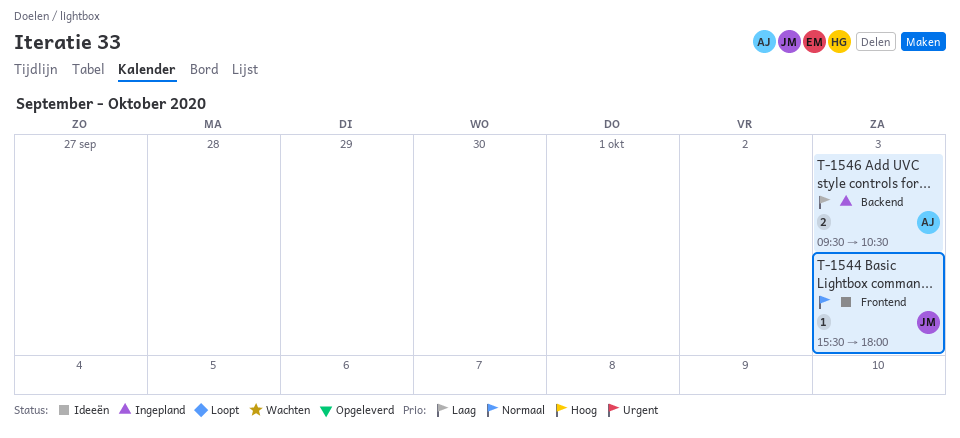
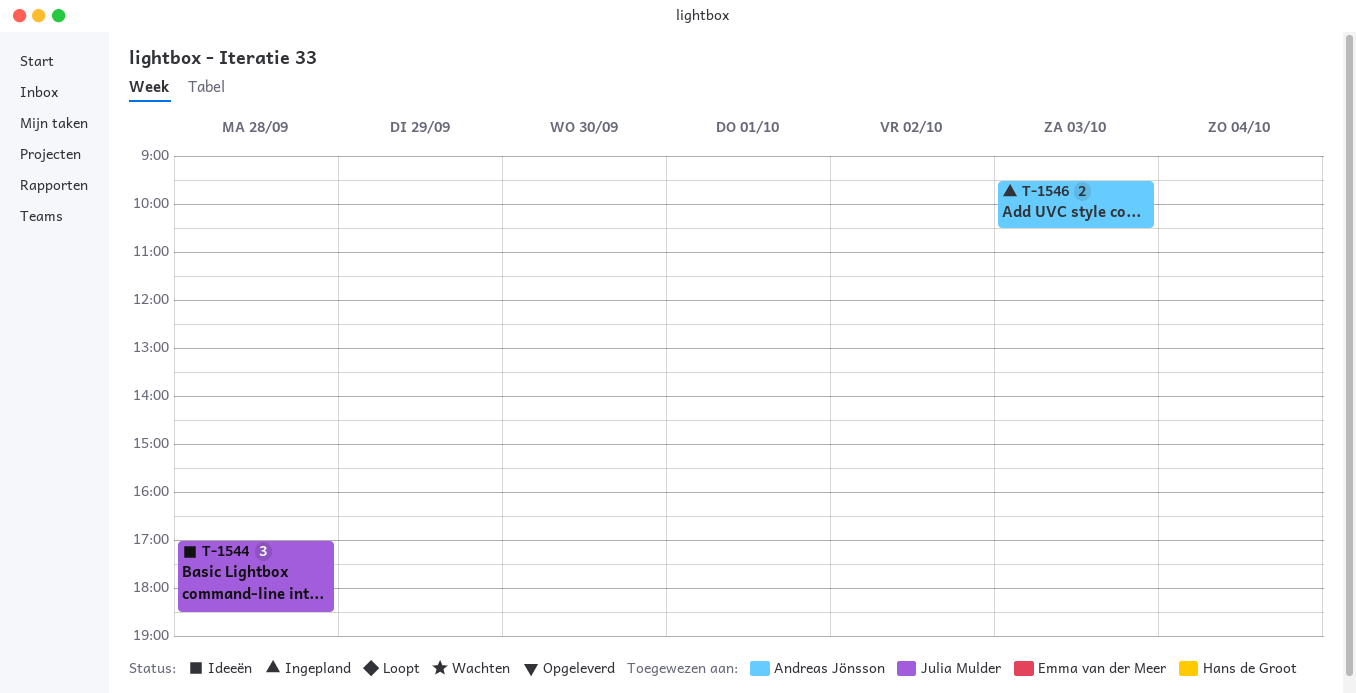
T-1544, estimate: 1 -> 3
T-1544, day: Oct 3 -> Sep 28
T-1544, begins: 15:30 -> 17:00
T-1544, ends: 18:00 -> 18:30

